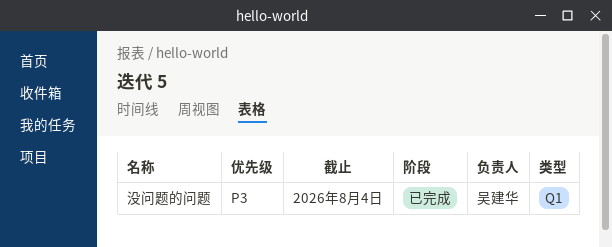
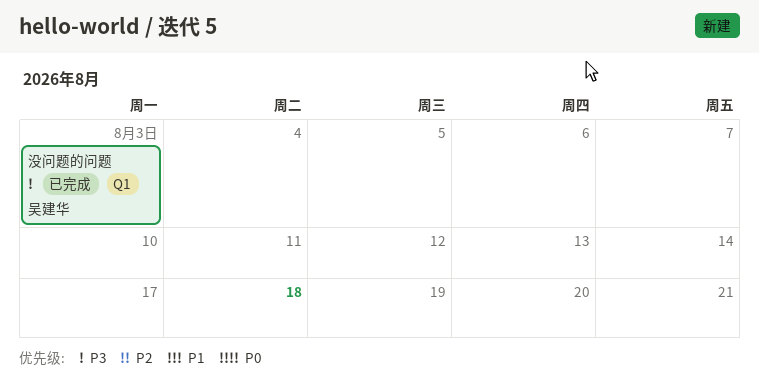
没问题的问题, due: Aug 4 -> Aug 3

